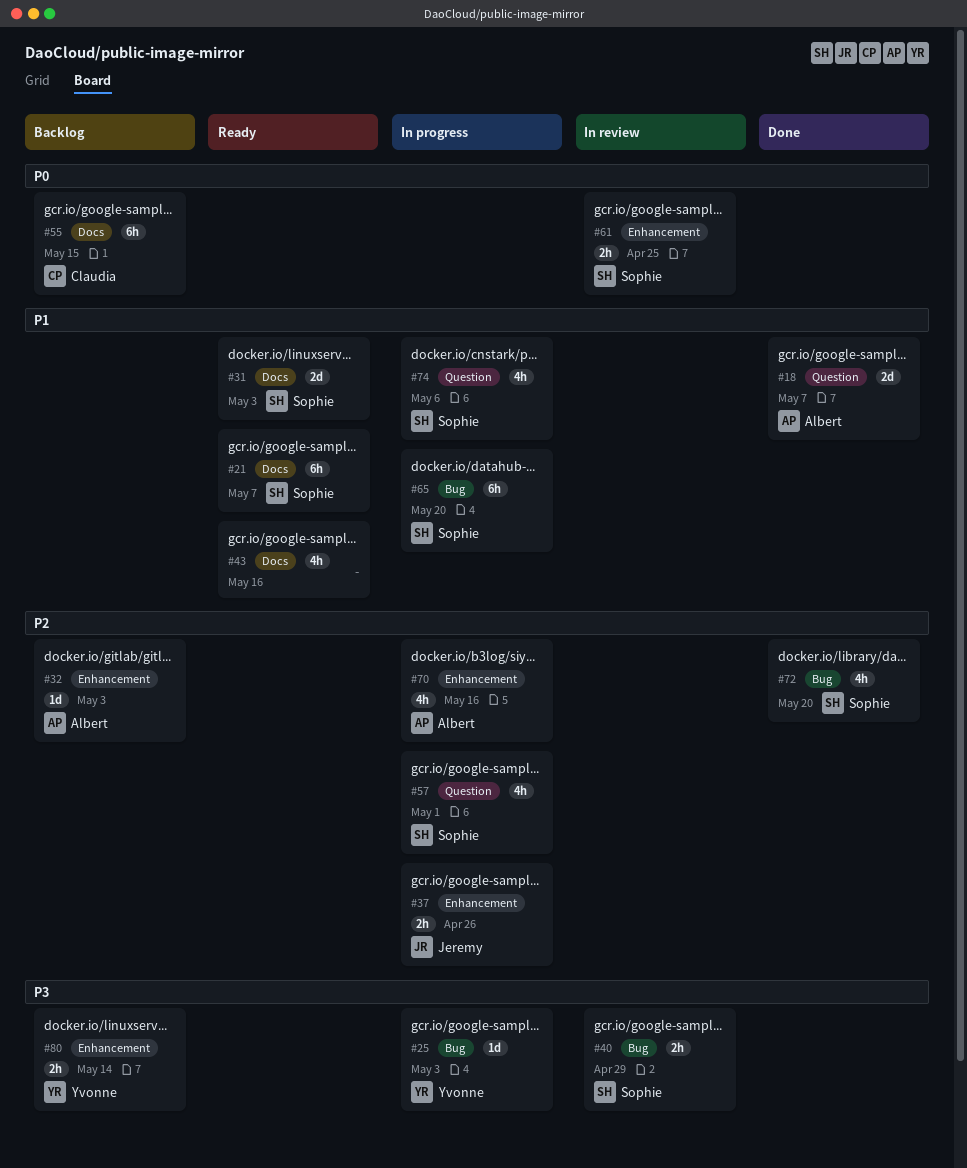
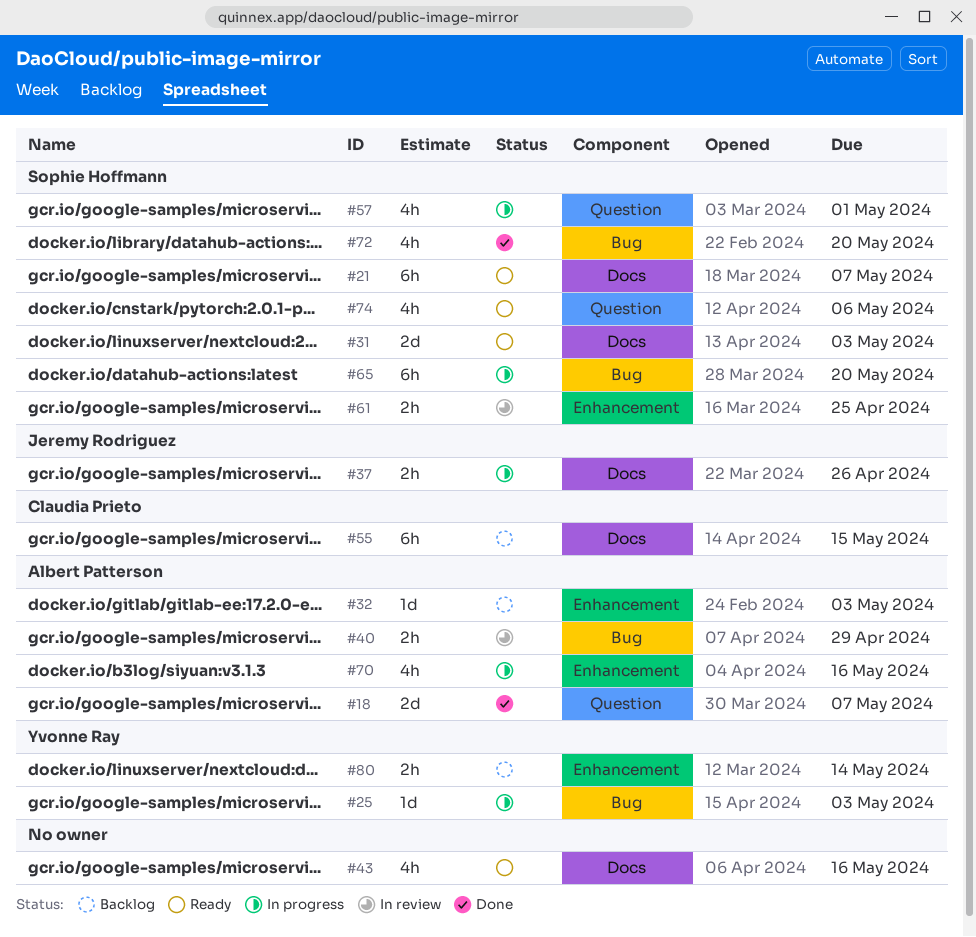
#37, label: Enhancement -> Docs
#40, owner: Sophie Hoffmann -> Albert Patterson
#74, status: In progress -> Ready

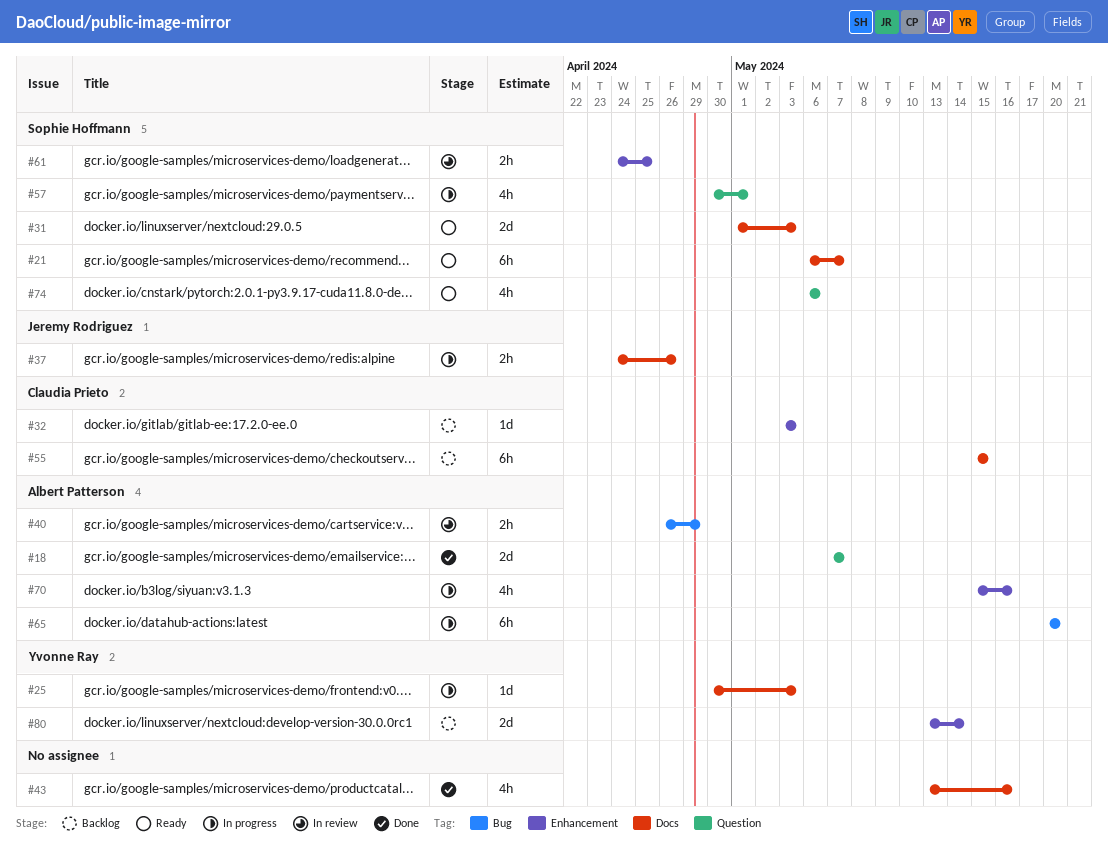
#25, label: Bug -> Docs
#32, owner: Albert Patterson -> Claudia Prieto
#43, status: Ready -> Done
#65, owner: Sophie Hoffmann -> Albert Patterson
#72: present -> none
#80, estimate: 2h -> 2d

